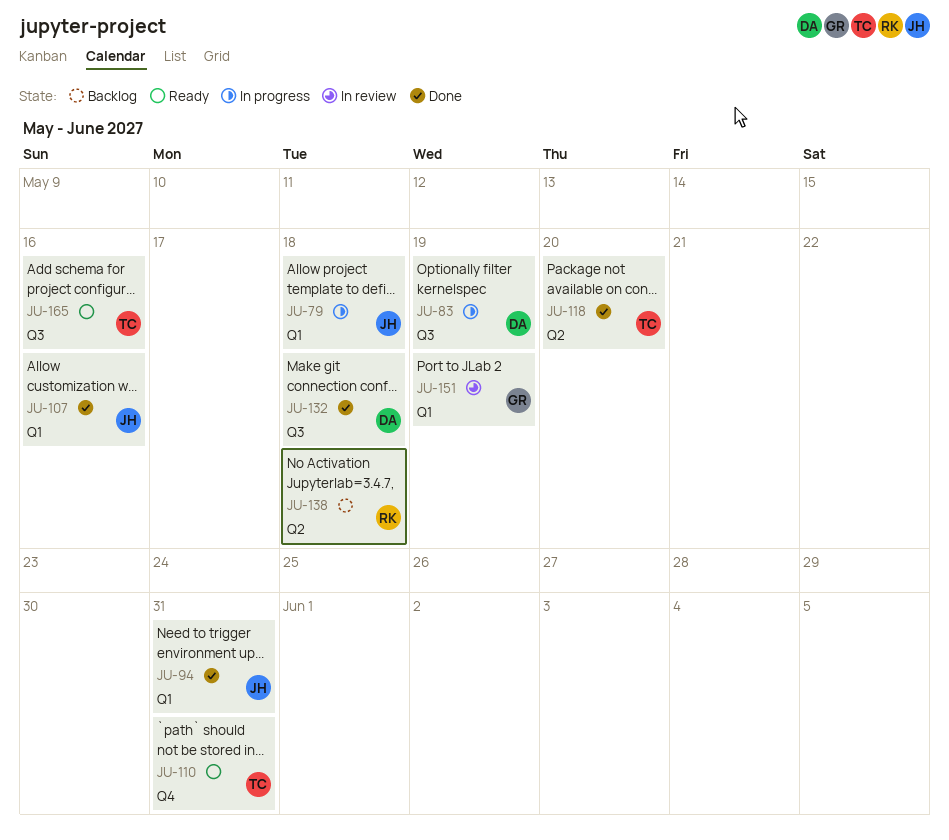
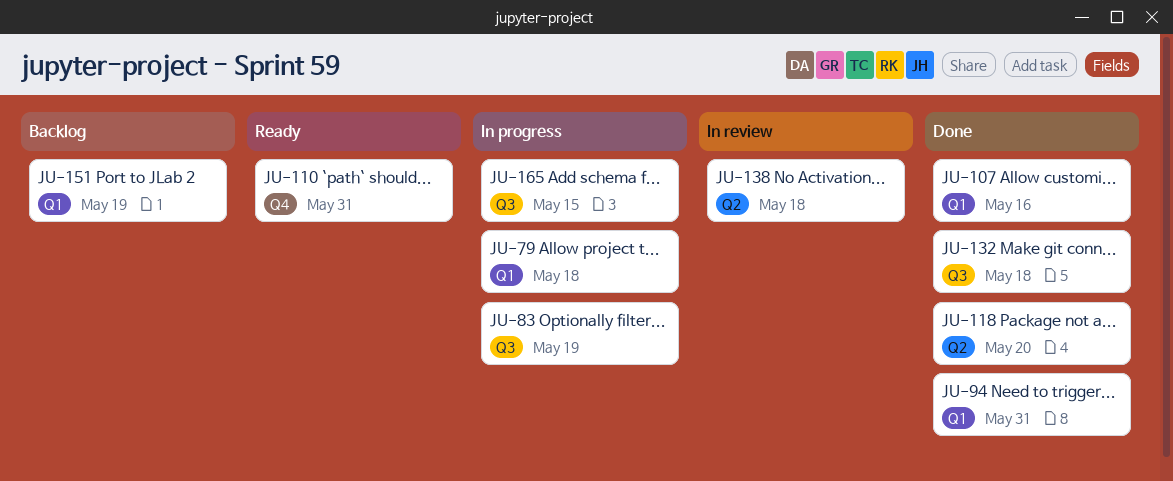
JU-138, status: Backlog -> In review
JU-151, status: In review -> Backlog
JU-165, status: Ready -> In progress
JU-165, due: May 16 -> May 15

